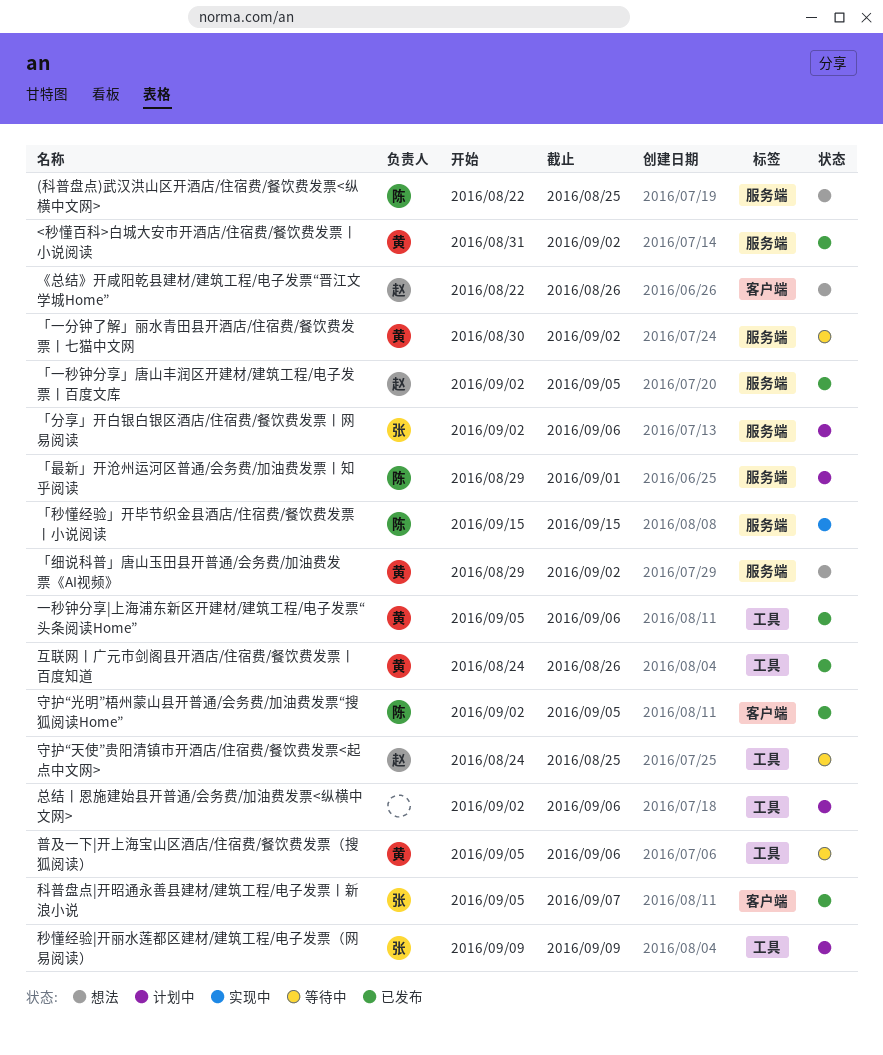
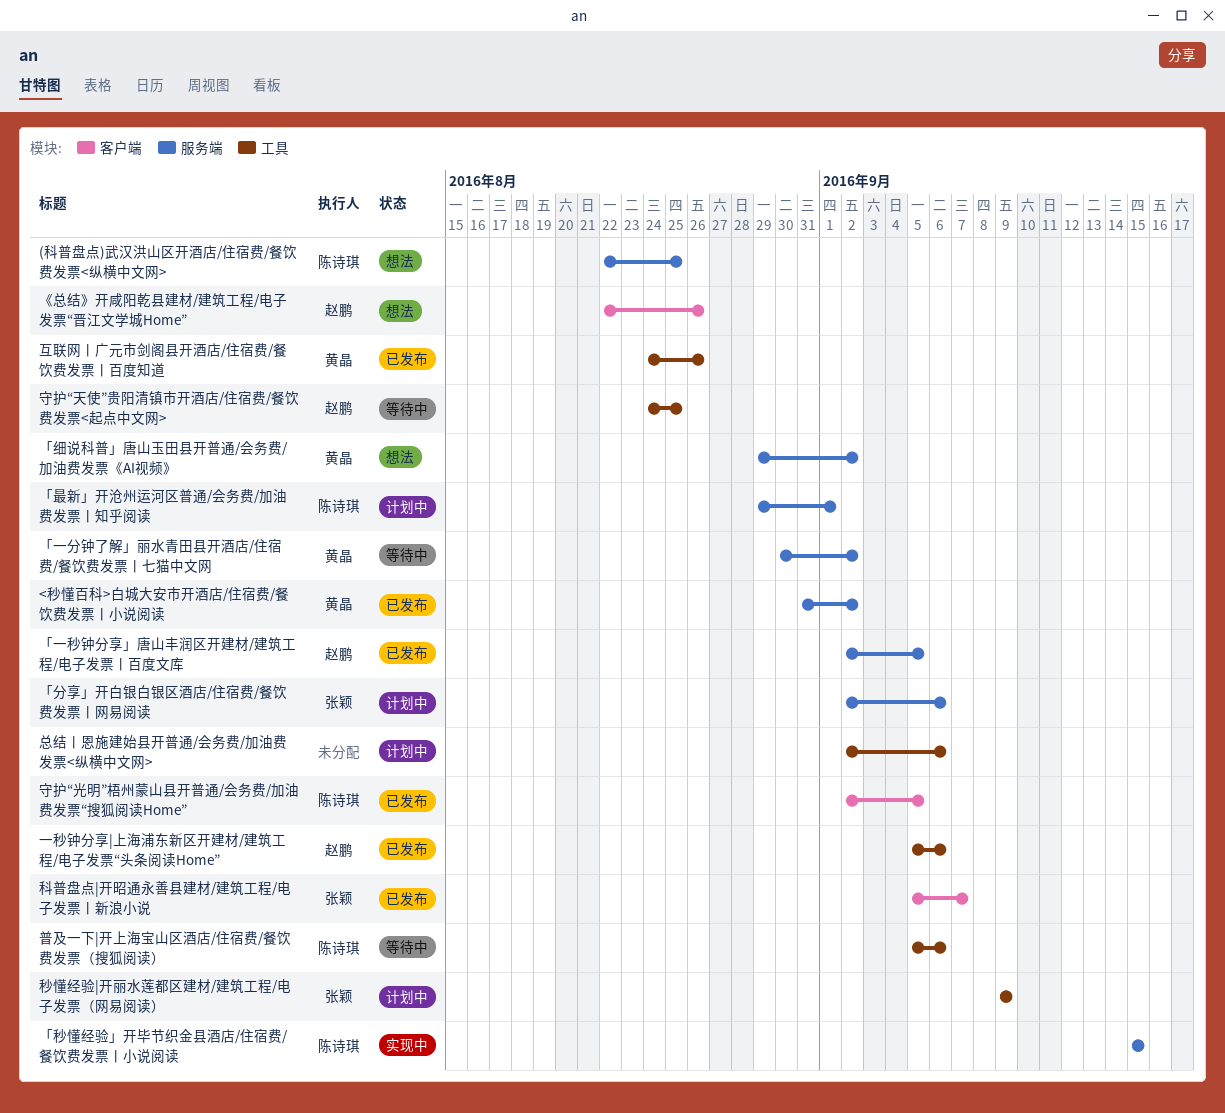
一秒钟分享|上海浦东新区开建材/建筑工程/电子发票“头条阅读Home”, owner: 黄晶 -> 赵鹏
普及一下|开上海宝山区酒店/住宿费/餐饮费发票（搜狐阅读）, owner: 黄晶 -> 陈诗琪

